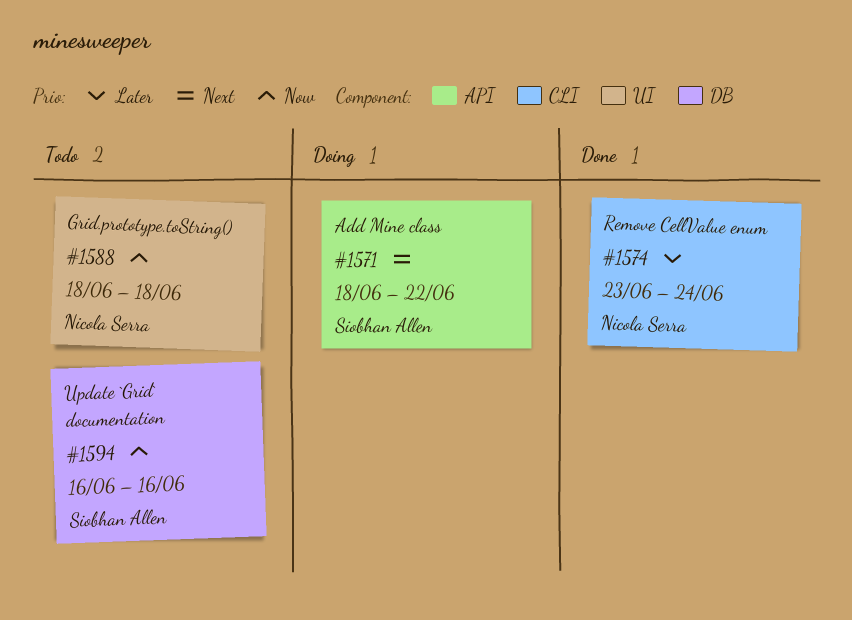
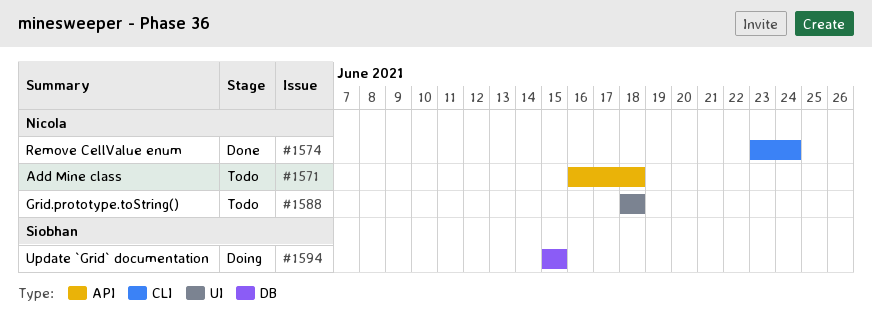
#1571, status: Doing -> Todo
#1571, owner: Siobhan Allen -> Nicola Serra
#1571, start: Jun 18 -> Jun 16
#1571, due: Jun 22 -> Jun 18
#1594, status: Todo -> Doing
#1594, start: Jun 16 -> Jun 15
#1594, due: Jun 16 -> Jun 15

